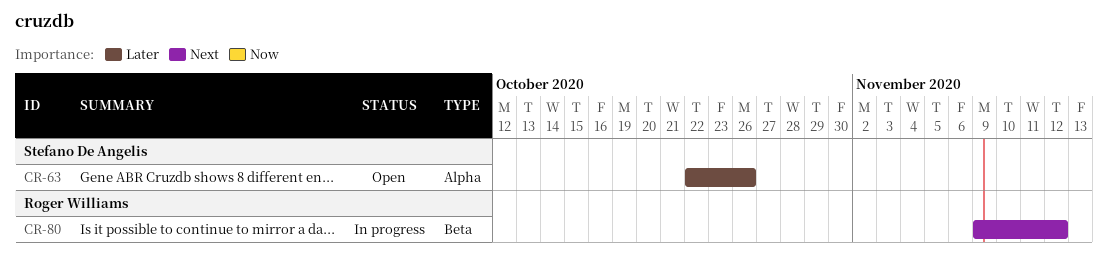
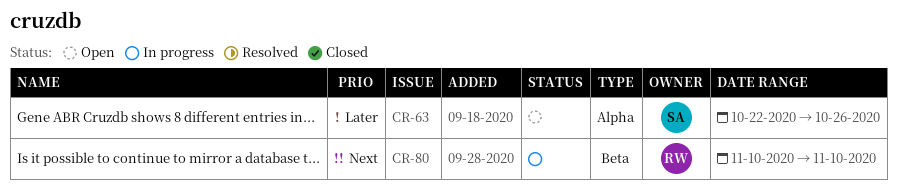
CR-80, start: Nov 9 -> Nov 10
CR-80, due: Nov 12 -> Nov 10

